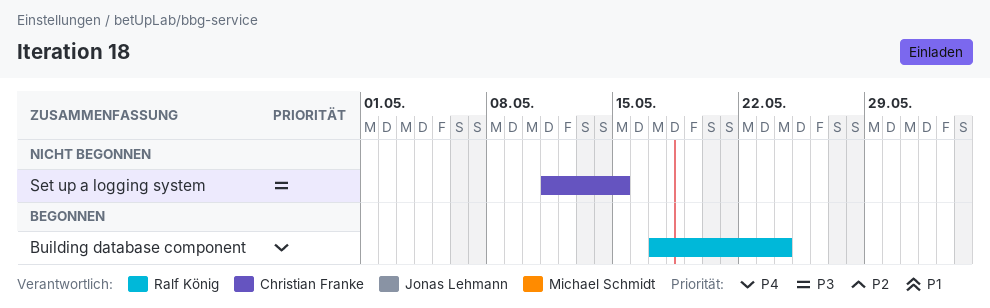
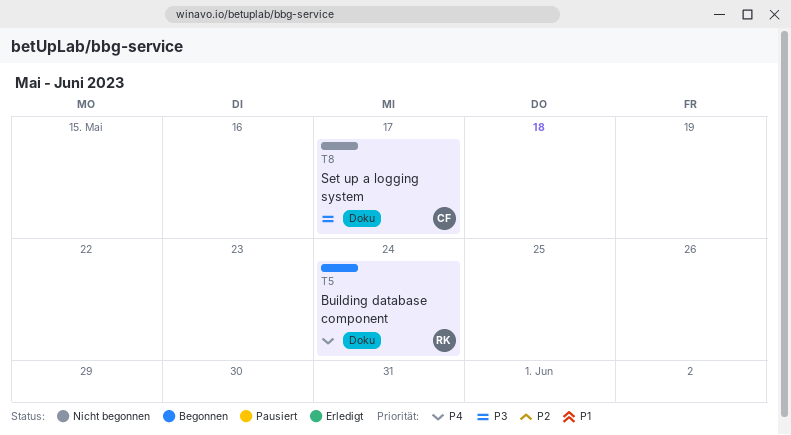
Set up a logging system, due: May 15 -> May 17

